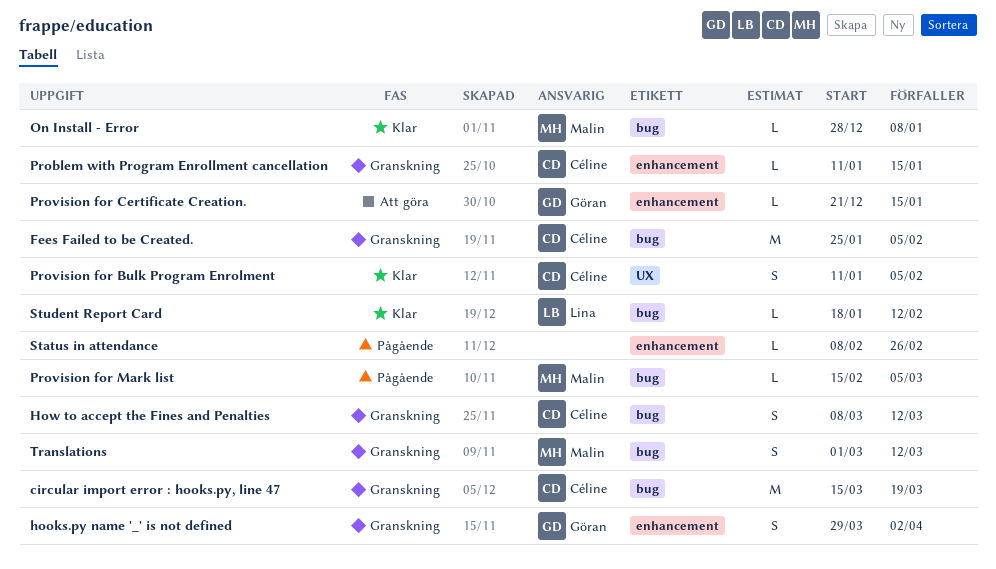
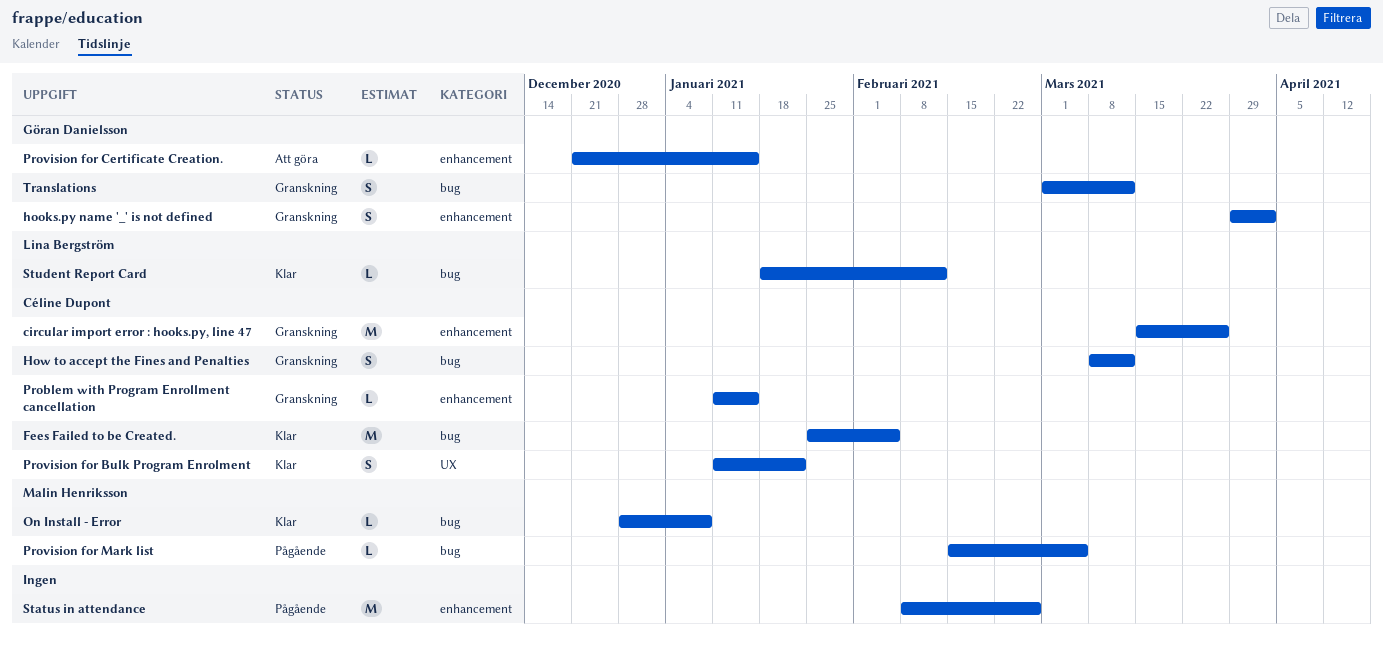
circular import error : hooks.py, line 47, label: bug -> enhancement
circular import error : hooks.py, line 47, due: Mar 19 -> Mar 26
Fees Failed to be Created., status: Granskning -> Klar
Provision for Bulk Program Enrolment, due: Feb 5 -> Jan 22
Status in attendance, estimate: L -> M
Translations, owner: Malin Henriksson -> Göran Danielsson

